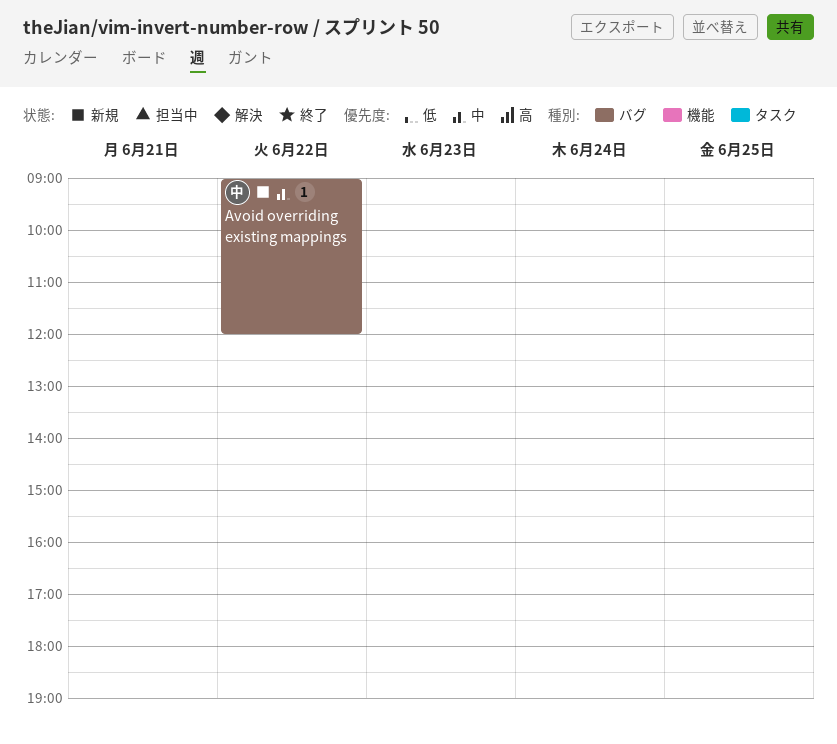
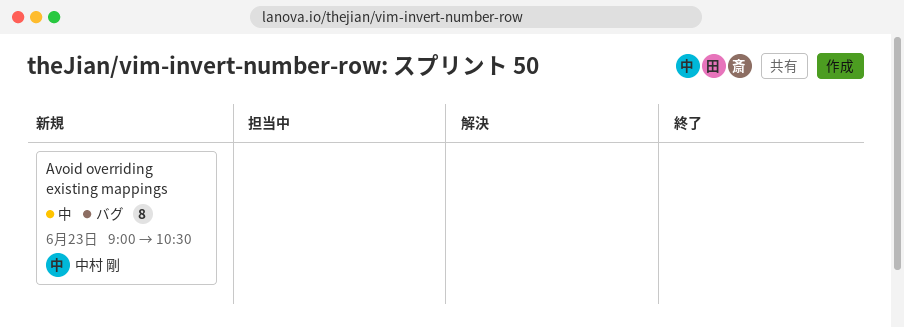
Avoid overriding existing mappings, estimate: 1 -> 8
Avoid overriding existing mappings, day: Jun 22 -> Jun 23
Avoid overriding existing mappings, ends: 12:00 -> 10:30

